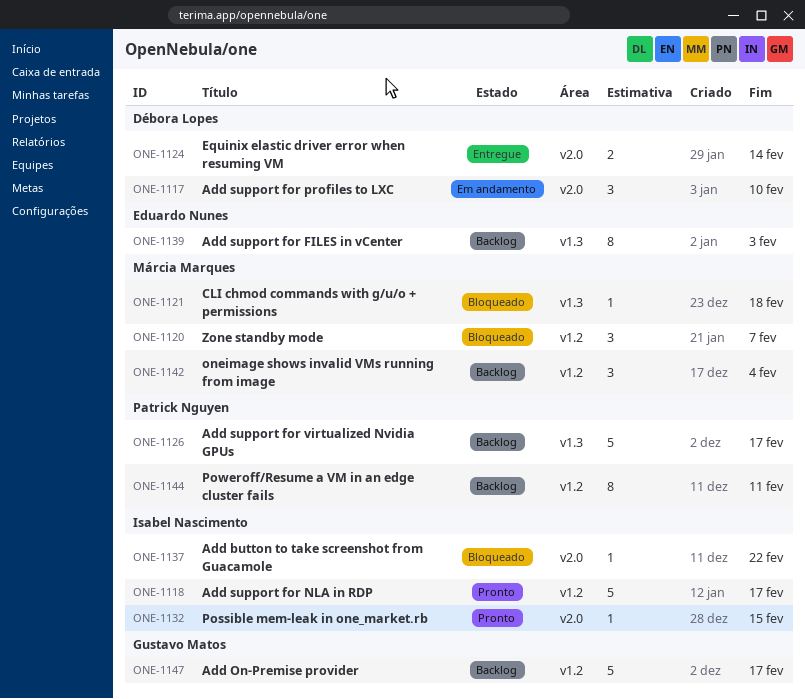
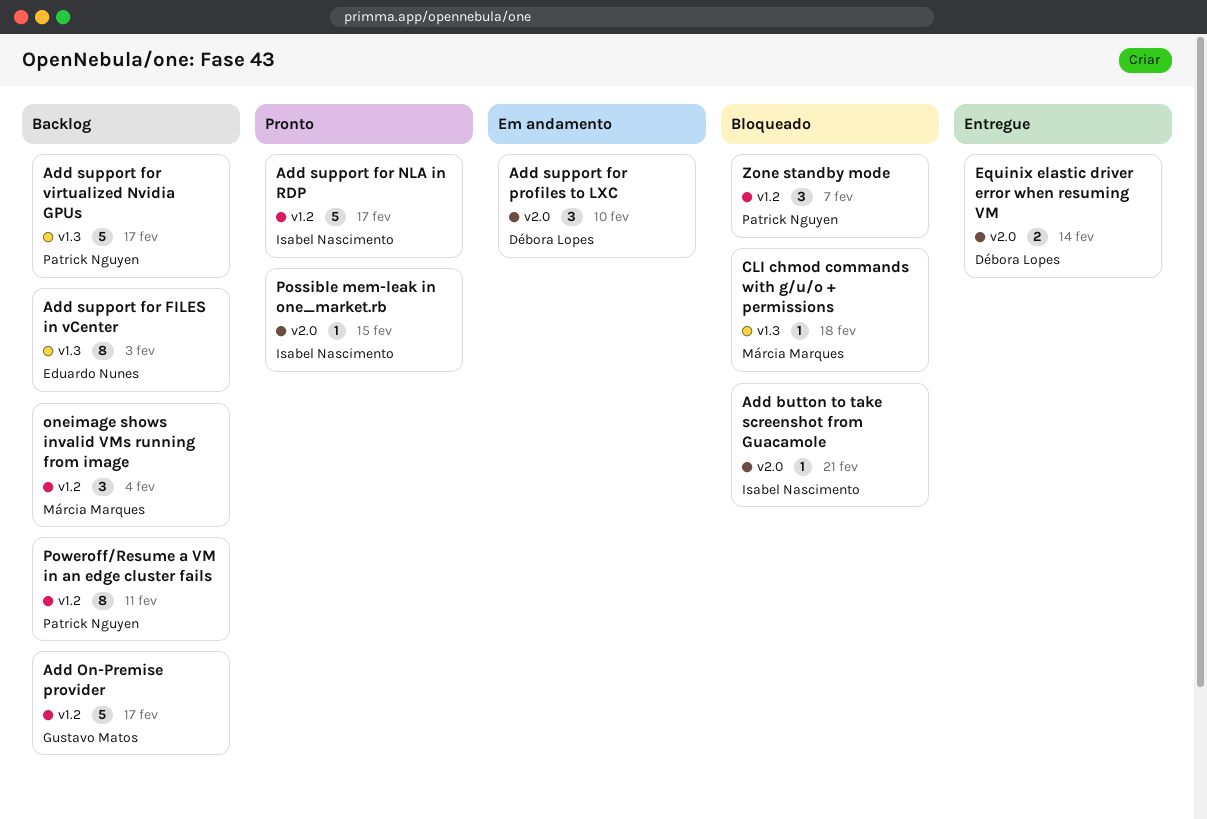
Add button to take screenshot from Guacamole, due: Feb 22 -> Feb 21
Zone standby mode, owner: Márcia Marques -> Patrick Nguyen

